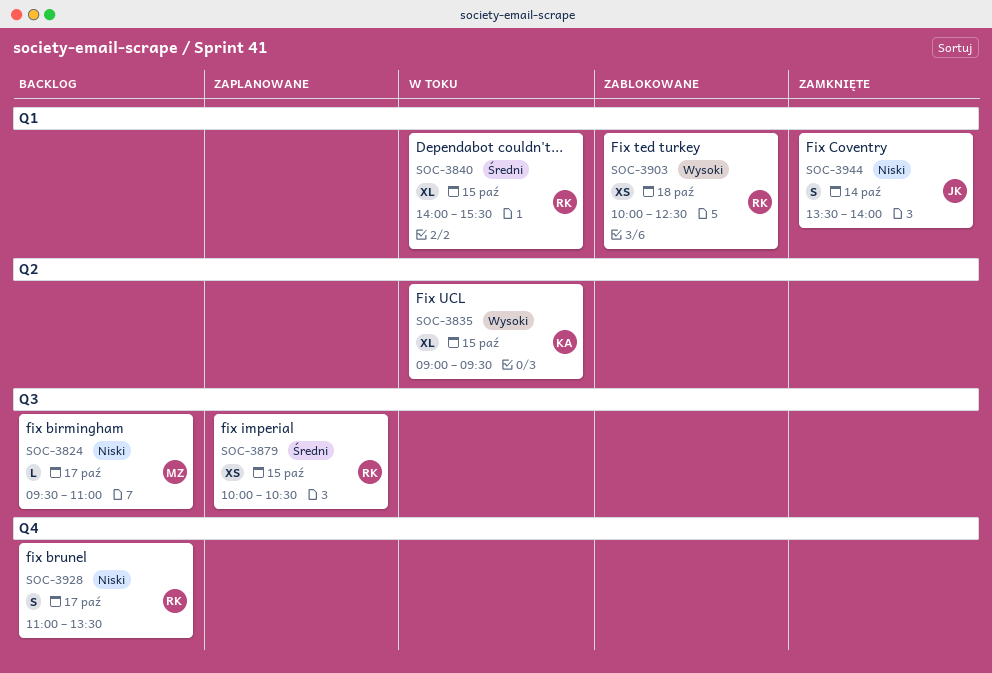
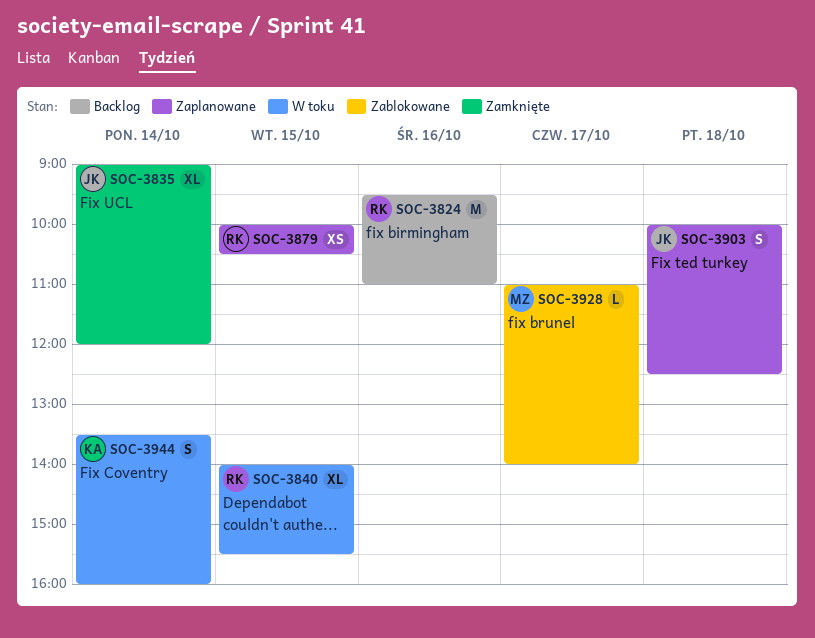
SOC-3824, owner: MZ -> RK
SOC-3824, estimate: L -> M
SOC-3824, day: Oct 17 -> Oct 16
SOC-3835, status: W toku -> Zamknięte
SOC-3835, owner: KA -> JK
SOC-3835, day: Oct 15 -> Oct 14
SOC-3835, ends: 09:30 -> 12:00
SOC-3903, status: Zablokowane -> Zaplanowane
SOC-3903, owner: RK -> JK
SOC-3903, estimate: XS -> S
SOC-3928, status: Backlog -> Zablokowane
SOC-3928, owner: RK -> MZ
SOC-3928, estimate: S -> L
SOC-3928, ends: 13:30 -> 14:00
SOC-3944, status: Zamknięte -> W toku
SOC-3944, owner: JK -> KA
SOC-3944, ends: 14:00 -> 16:00

